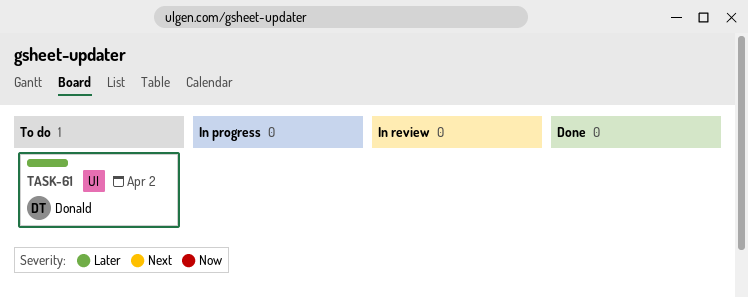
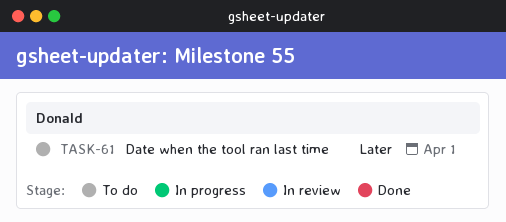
TASK-61, due: Apr 2 -> Apr 1

